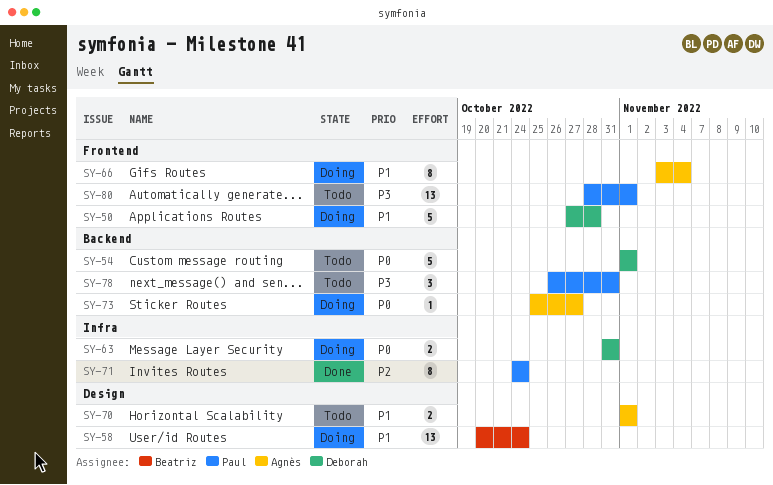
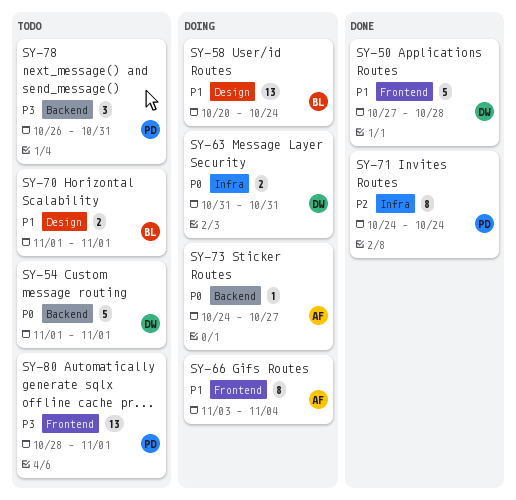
SY-50, status: Doing -> Done
SY-70, owner: Agnès -> Beatriz
SY-73, start: Oct 25 -> Oct 24

